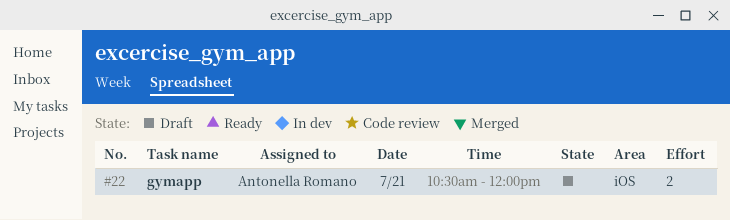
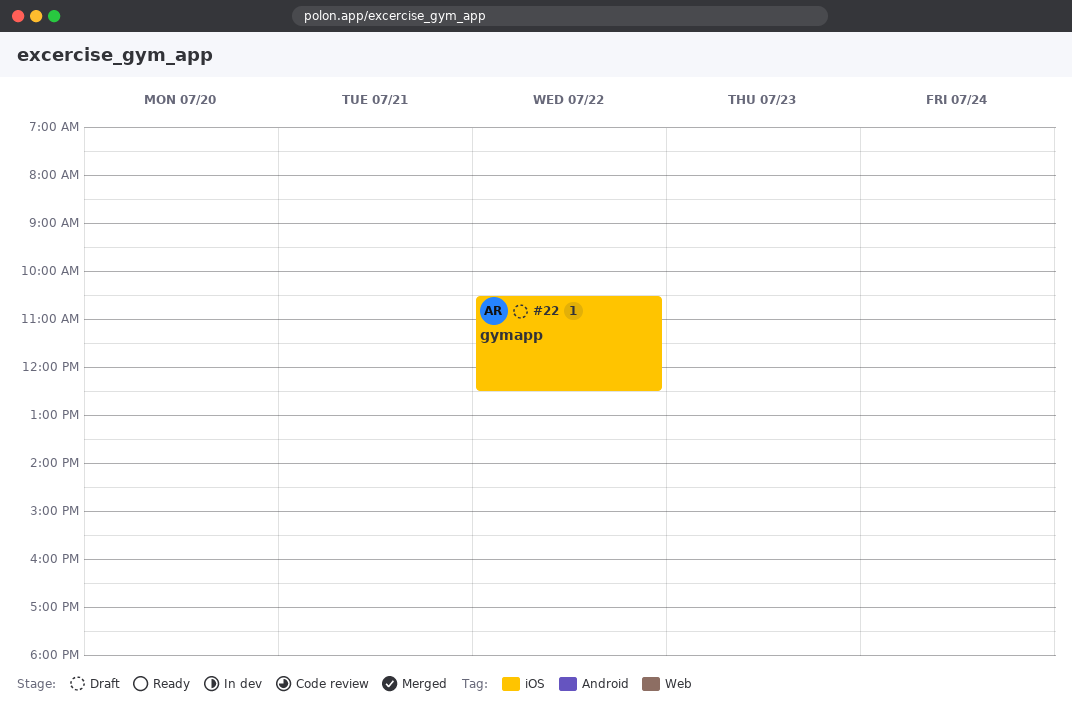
#22, estimate: 2 -> 1
#22, day: Jul 21 -> Jul 22
#22, ends: 12:00 -> 12:30

